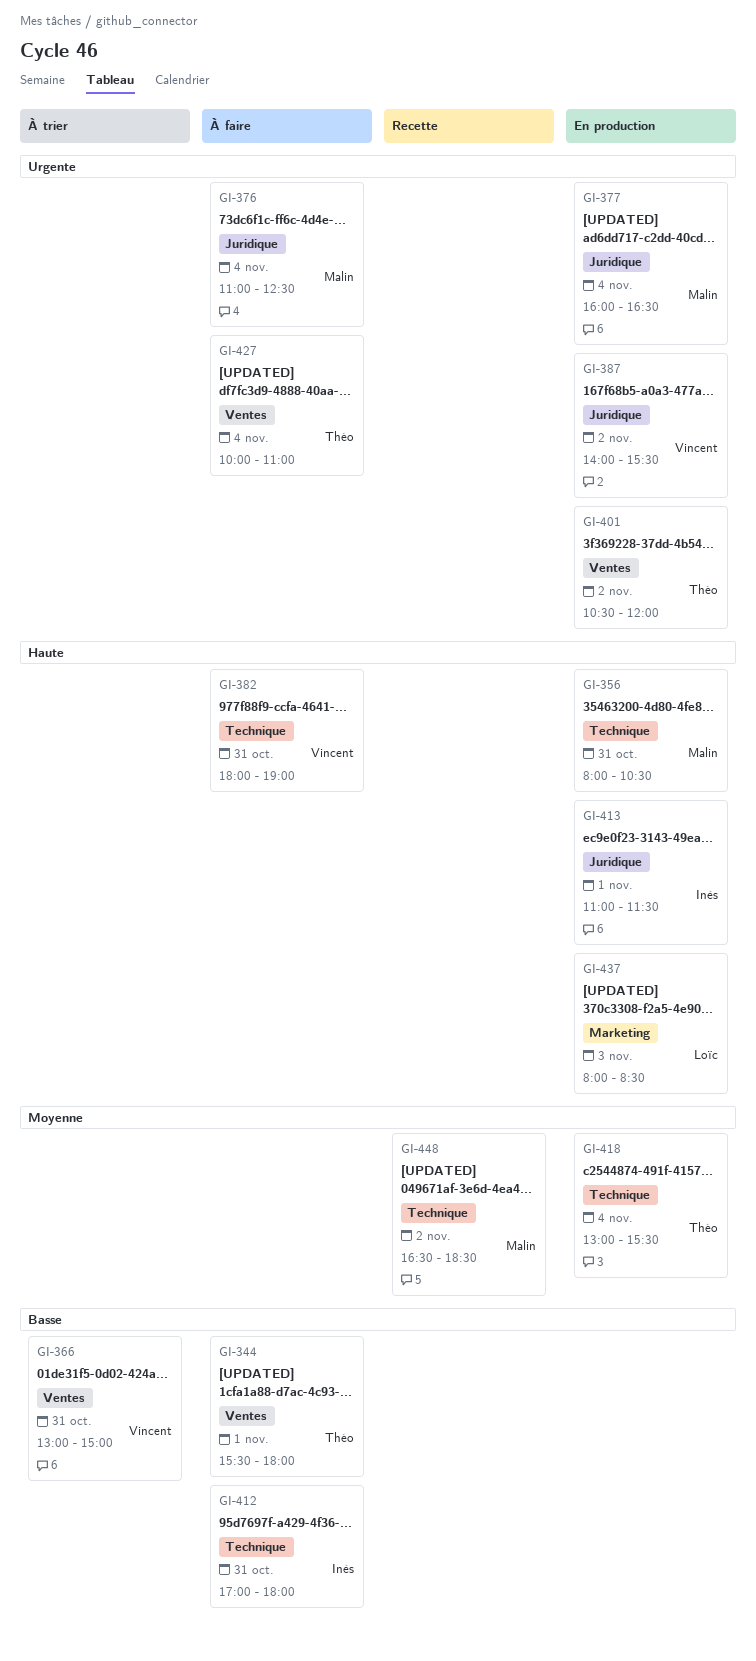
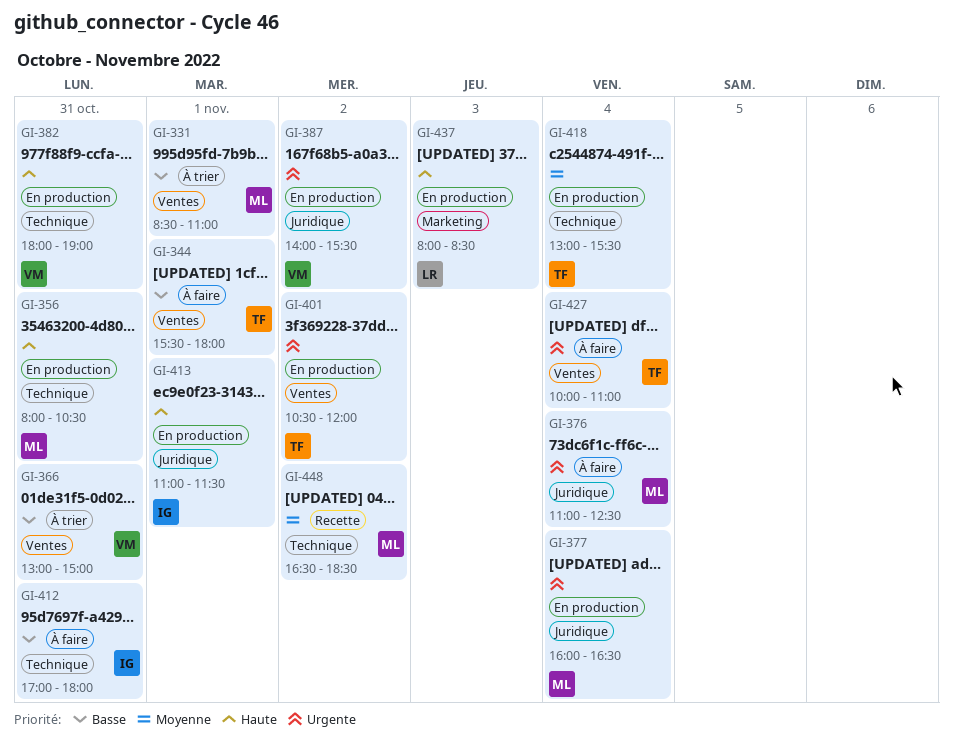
GI-331: none -> present
GI-382, status: À faire -> En production

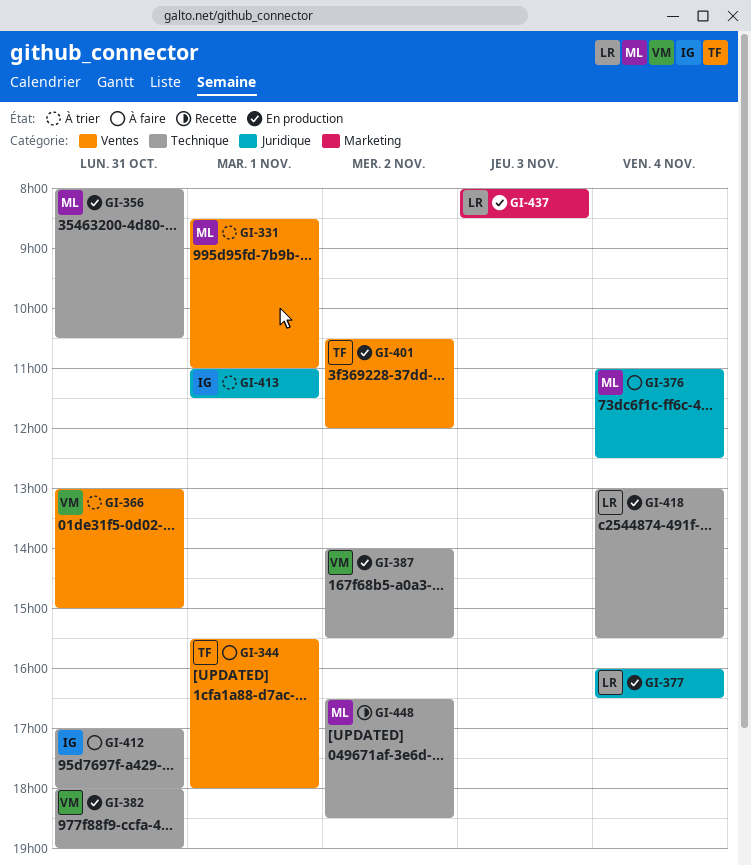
GI-377, owner: ML -> LR
GI-387, label: Juridique -> Technique
GI-413, status: En production -> À trier
GI-418, owner: TF -> LR
GI-427: present -> none

